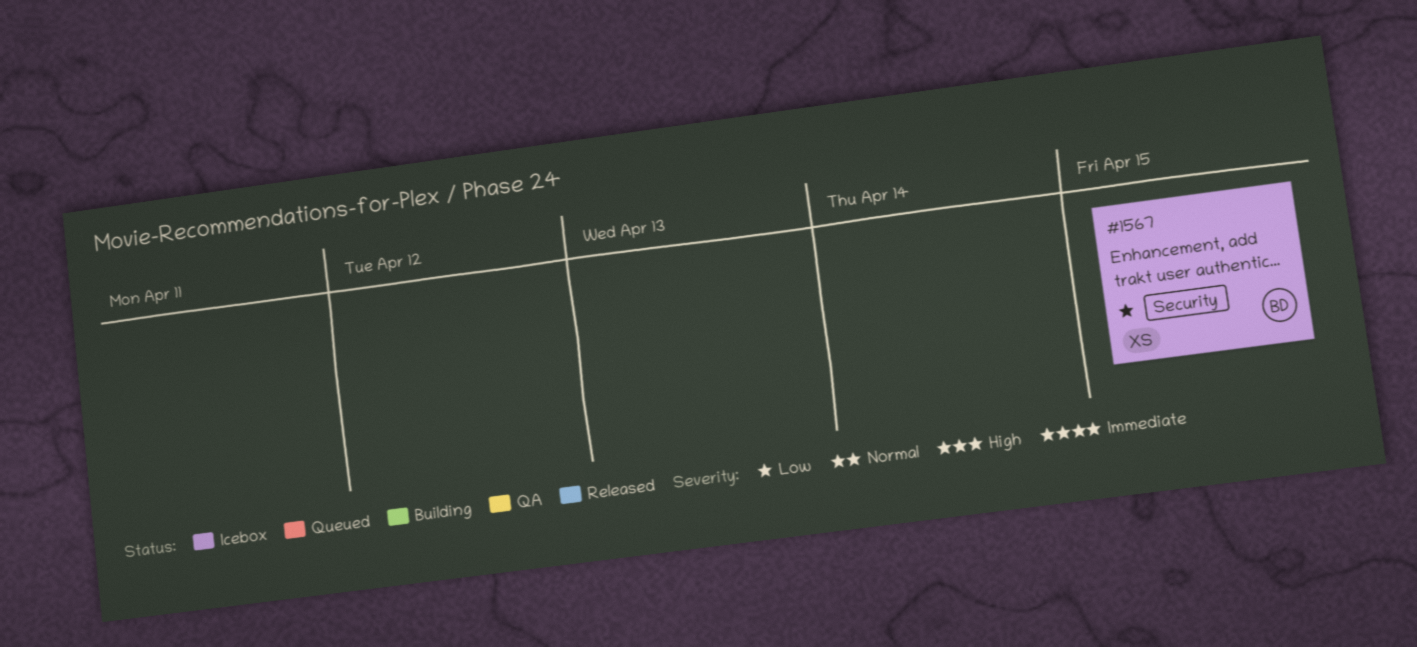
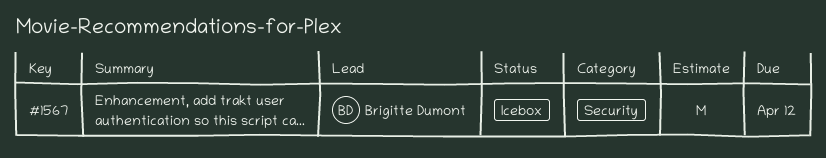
#1567, estimate: XS -> M
#1567, due: Apr 15 -> Apr 12

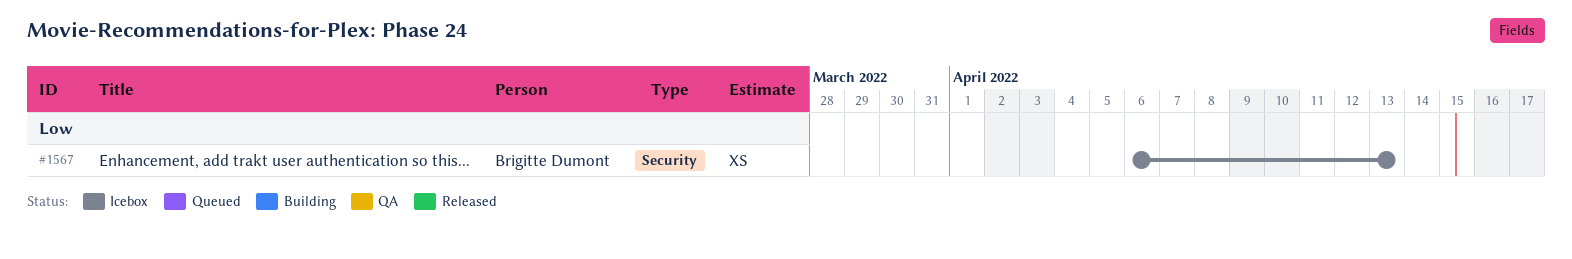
#1567, estimate: M -> XS
#1567, due: Apr 12 -> Apr 13

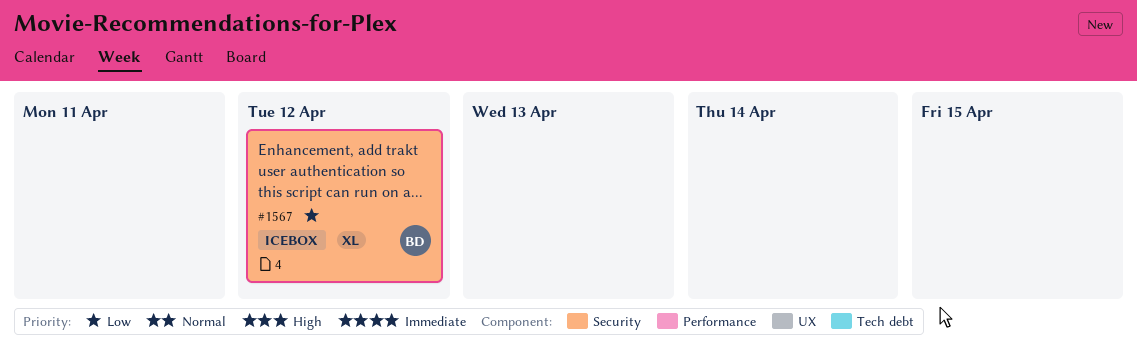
#1567, estimate: XS -> XL
#1567, due: Apr 13 -> Apr 12

